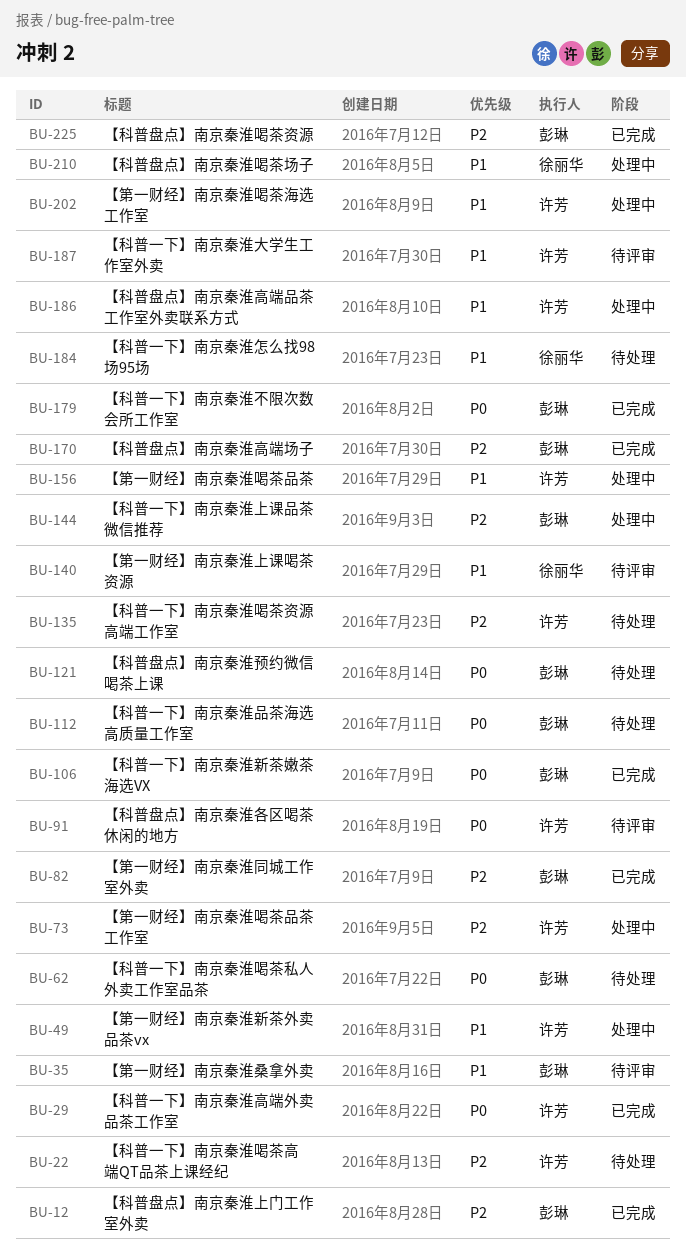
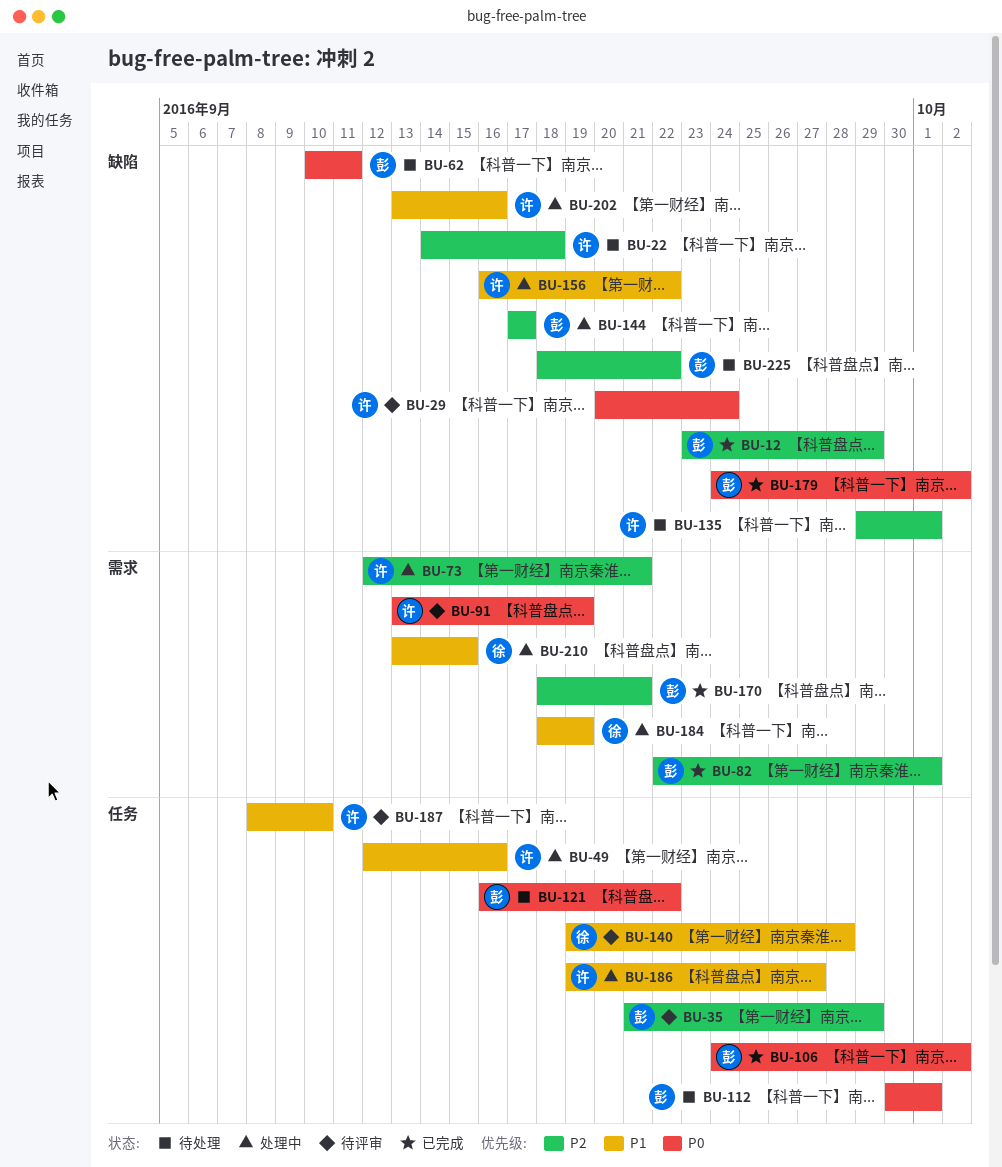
BU-29, status: 已完成 -> 待评审
BU-35, priority: P1 -> P2
BU-184, status: 待处理 -> 处理中
BU-225, status: 已完成 -> 待处理

